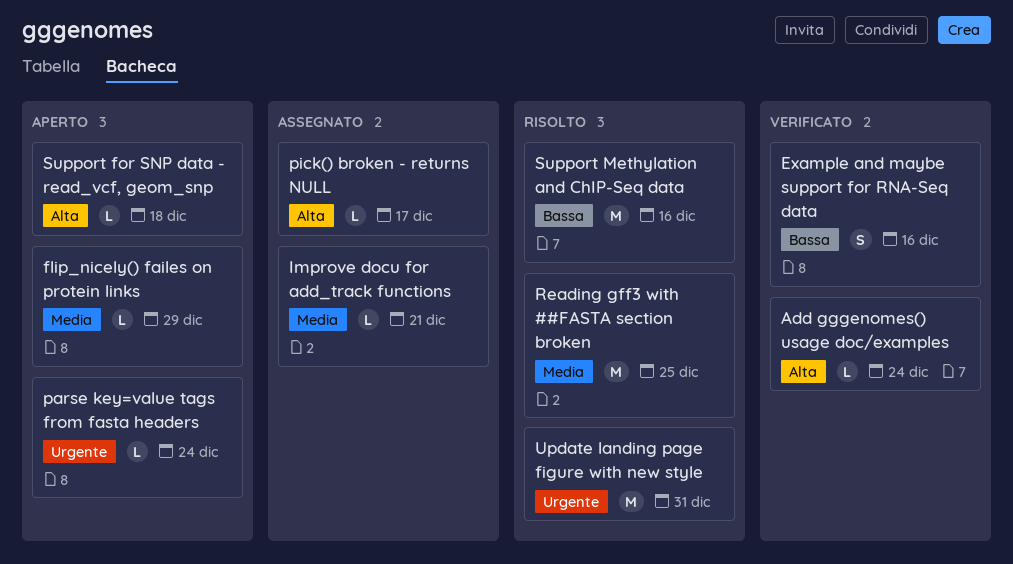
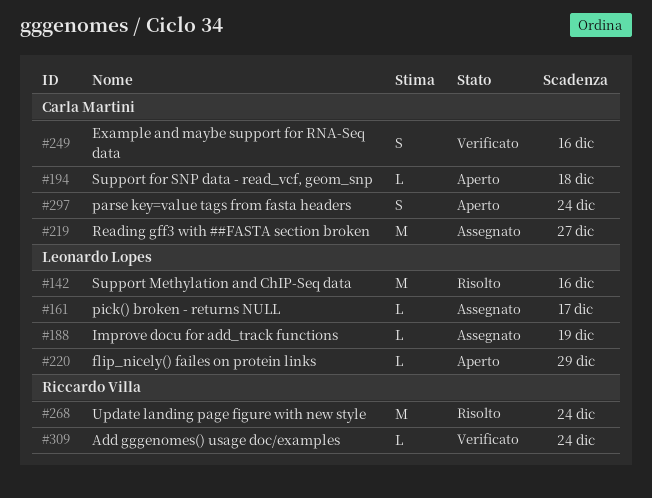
Improve docu for add_track functions, due: Dec 21 -> Dec 19
parse key=value tags from fasta headers, estimate: L -> S
Reading gff3 with ##FASTA section broken, status: Risolto -> Assegnato
Reading gff3 with ##FASTA section broken, due: Dec 25 -> Dec 27
Update landing page figure with new style, due: Dec 31 -> Dec 24

